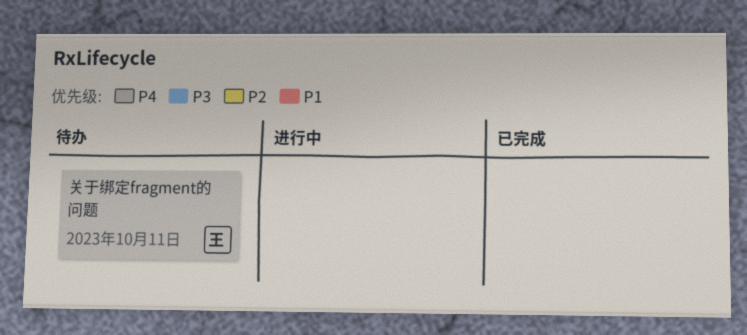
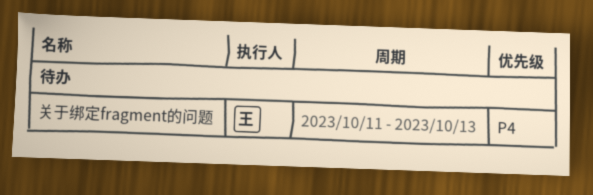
关于绑定fragment的问题, due: Oct 11 -> Oct 13

